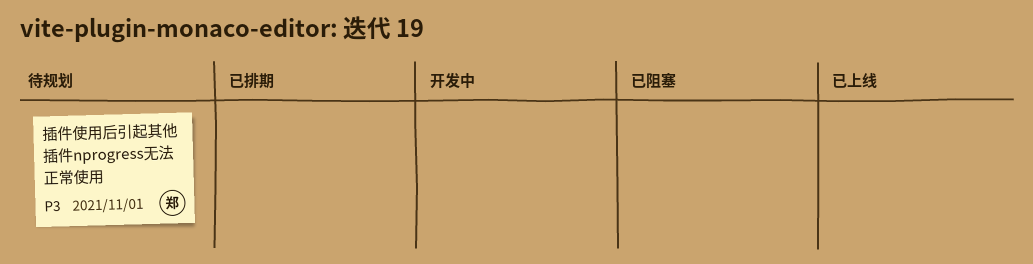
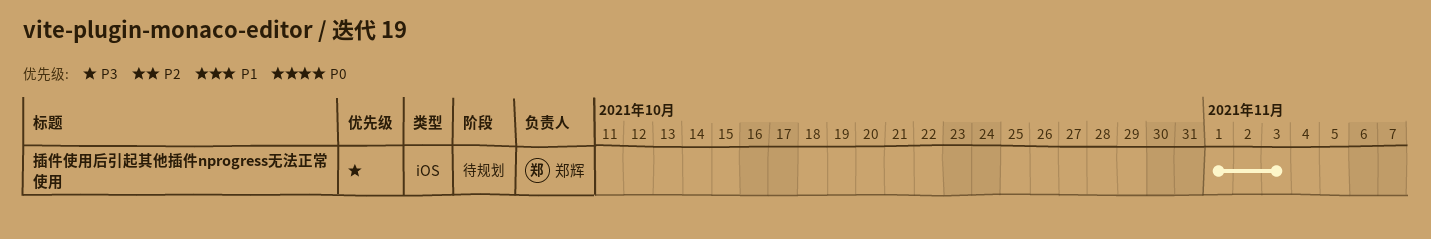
插件使用后引起其他插件nprogress无法正常使用, due: Nov 1 -> Nov 3

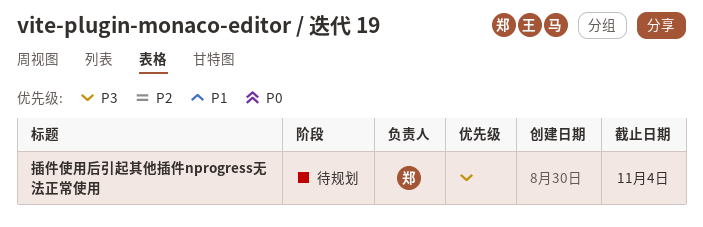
插件使用后引起其他插件nprogress无法正常使用, due: Nov 3 -> Nov 4

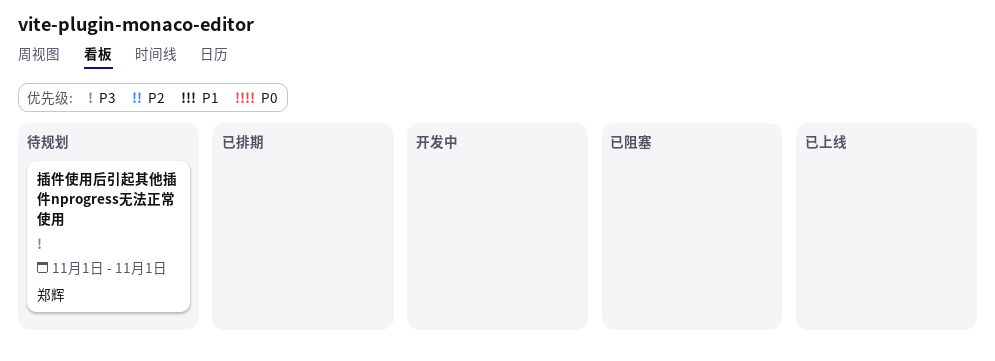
插件使用后引起其他插件nprogress无法正常使用, due: Nov 4 -> Nov 1

